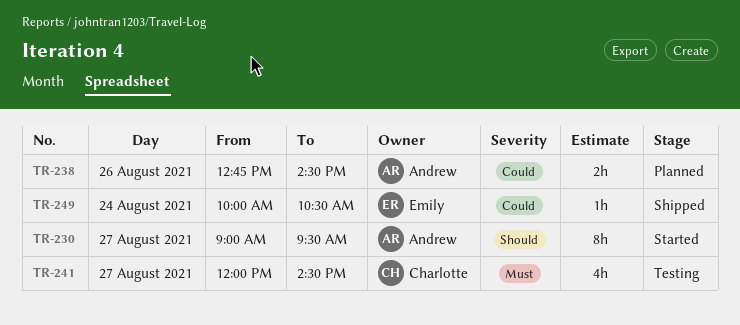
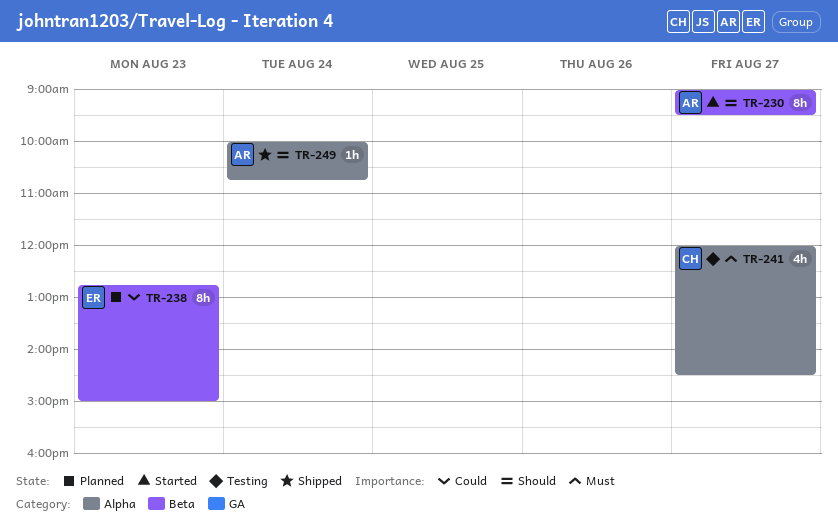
TR-238, owner: Andrew -> Emily
TR-238, estimate: 2h -> 8h
TR-238, day: Aug 26 -> Aug 23
TR-238, ends: 14:30 -> 15:00
TR-249, owner: Emily -> Andrew
TR-249, priority: Could -> Should
TR-249, ends: 10:30 -> 10:45

